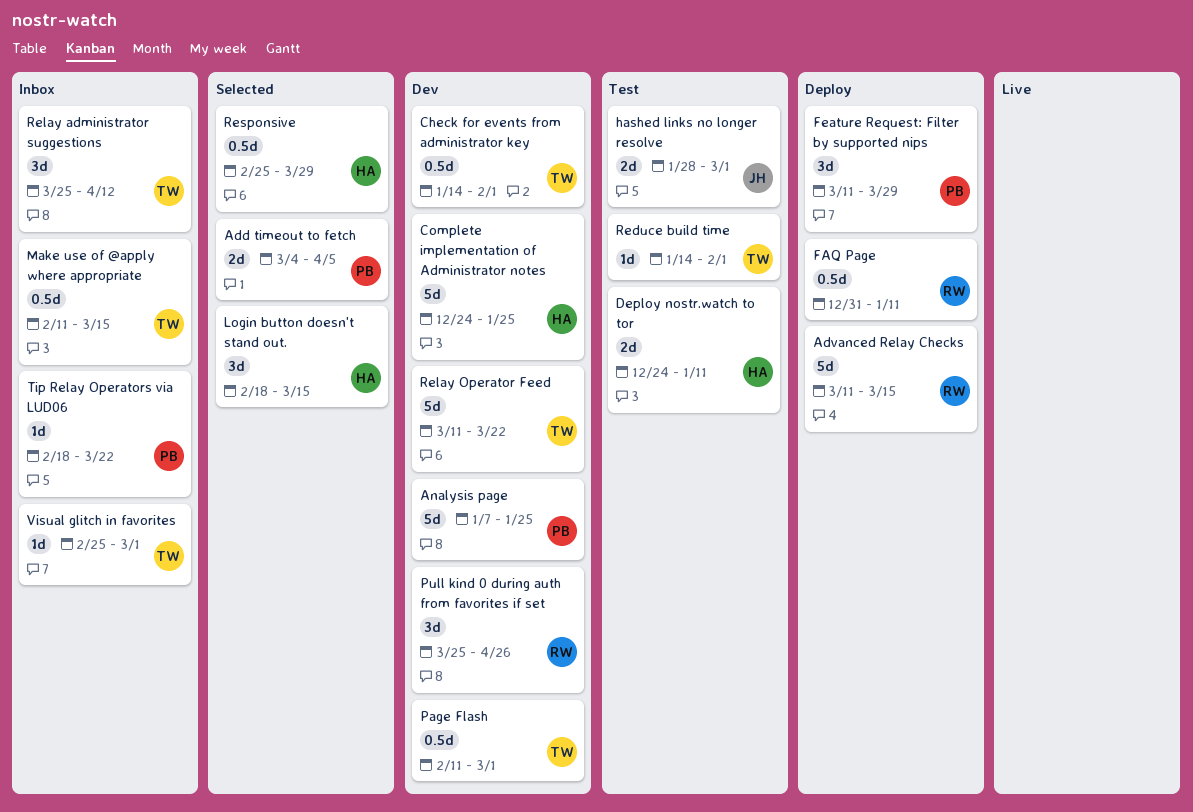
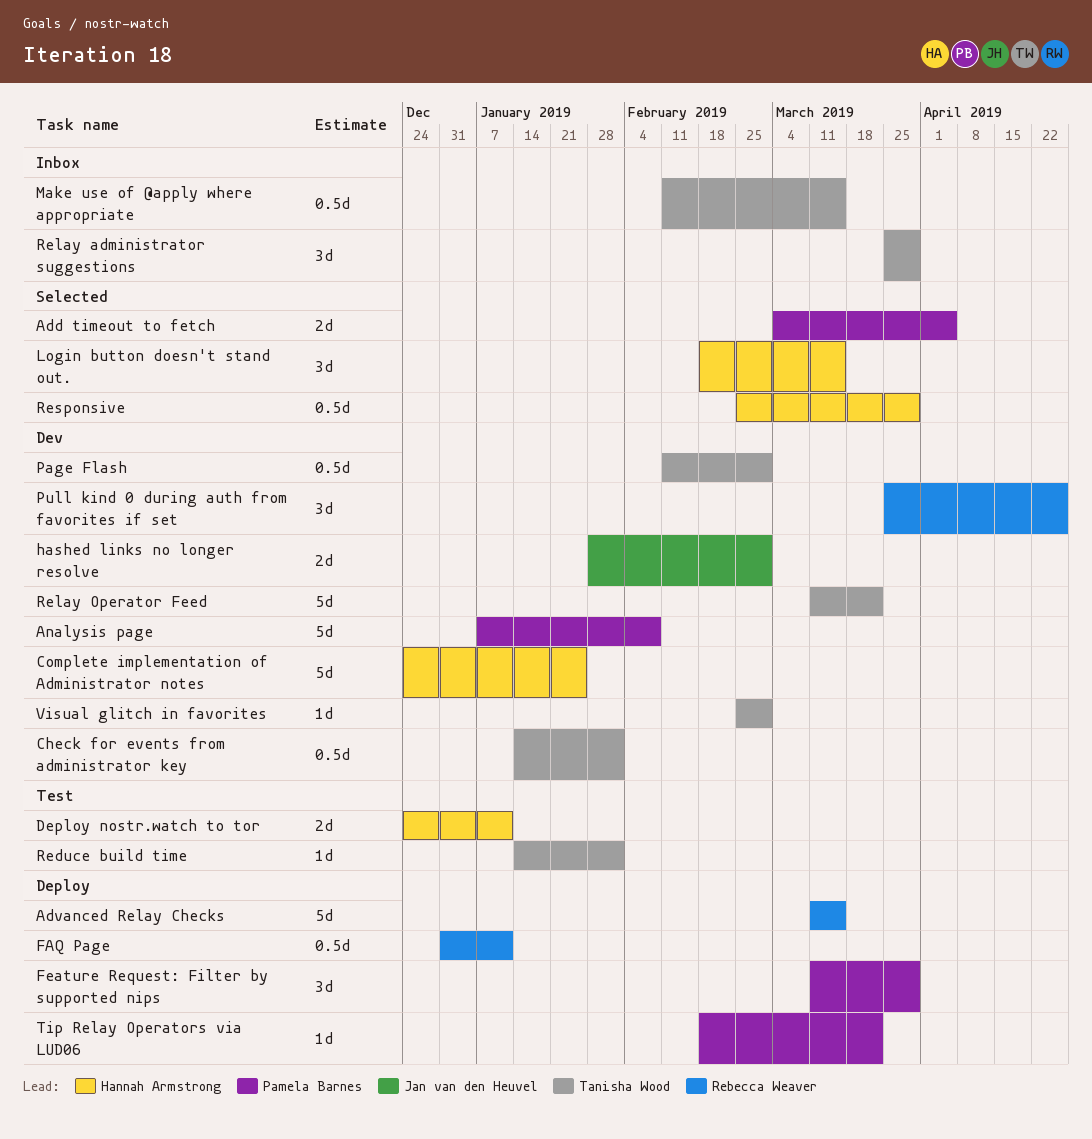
Analysis page, due: Jan 25 -> Feb 8
hashed links no longer resolve, status: Test -> Dev
Relay administrator suggestions, due: Apr 12 -> Mar 29
Tip Relay Operators via LUD06, status: Inbox -> Deploy
Visual glitch in favorites, status: Inbox -> Dev

